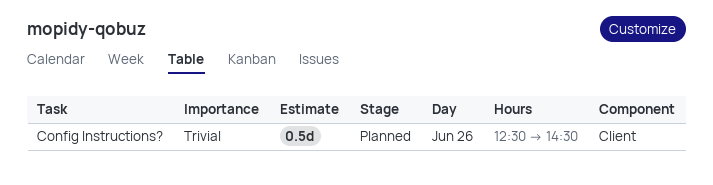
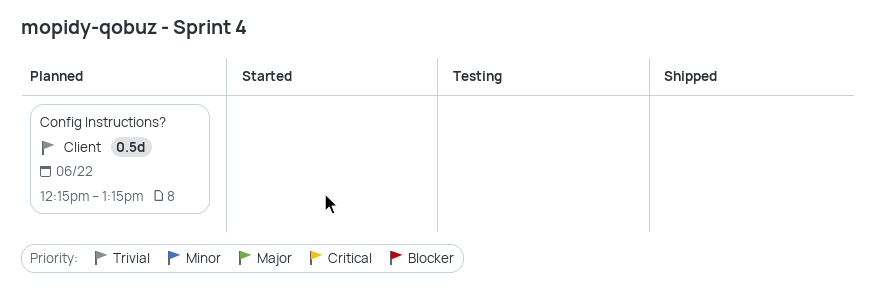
Config Instructions?, day: Jun 26 -> Jun 22
Config Instructions?, begins: 12:30 -> 12:15
Config Instructions?, ends: 14:30 -> 13:15

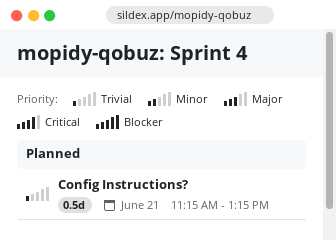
Config Instructions?, day: Jun 22 -> Jun 21
Config Instructions?, begins: 12:15 -> 11:15

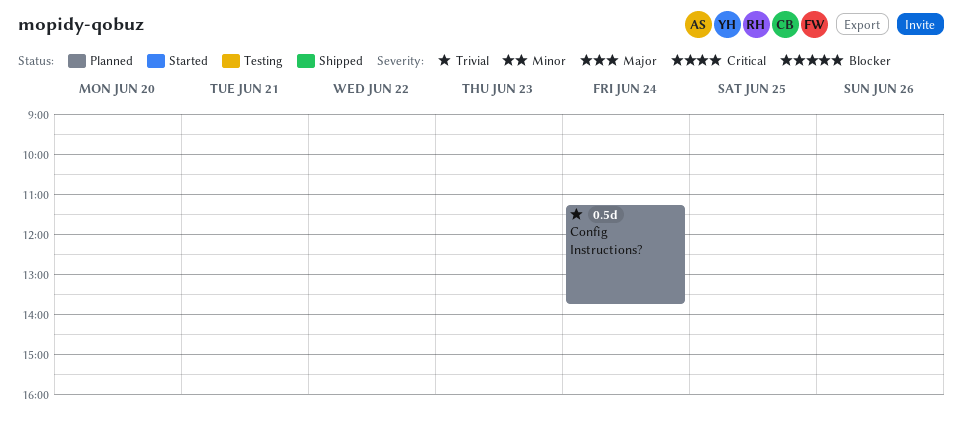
Config Instructions?, day: Jun 21 -> Jun 24
Config Instructions?, ends: 13:15 -> 13:45

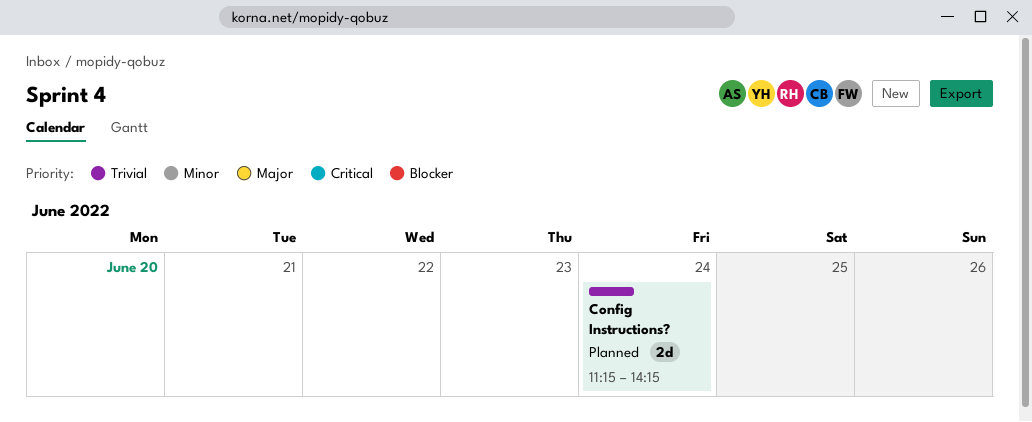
Config Instructions?, estimate: 0.5d -> 2d
Config Instructions?, ends: 13:45 -> 14:15

